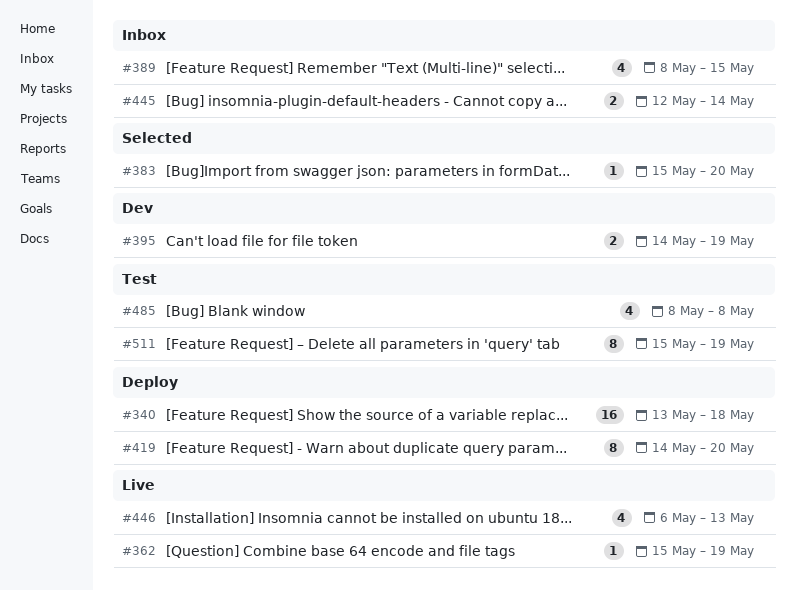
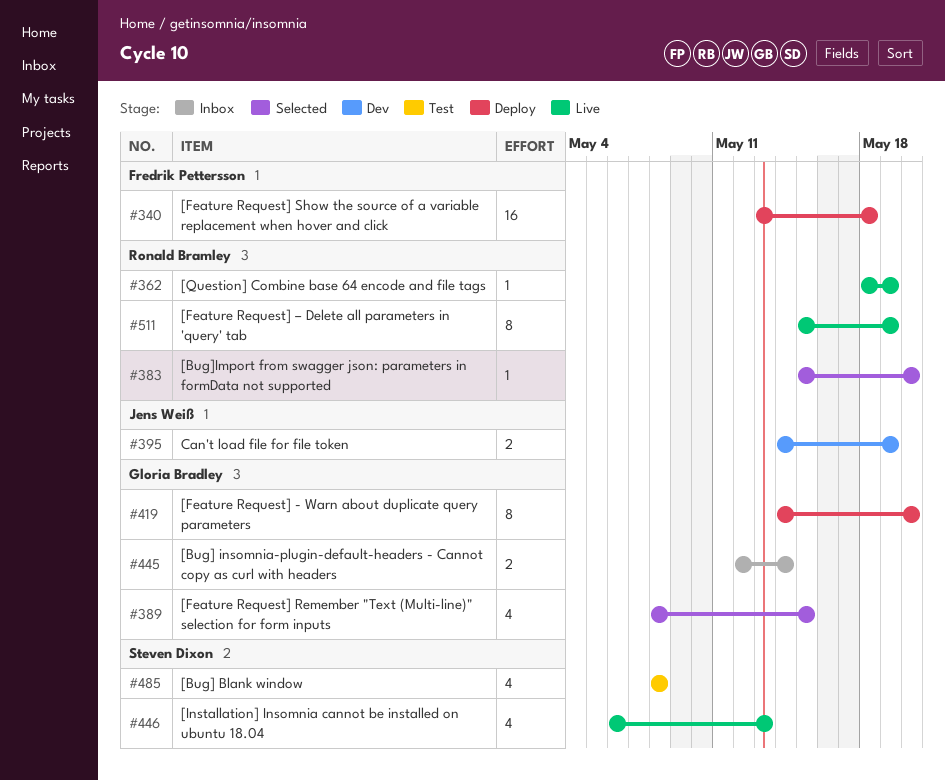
#362, start: May 15 -> May 18
#389, status: Inbox -> Selected
#511, status: Test -> Live

